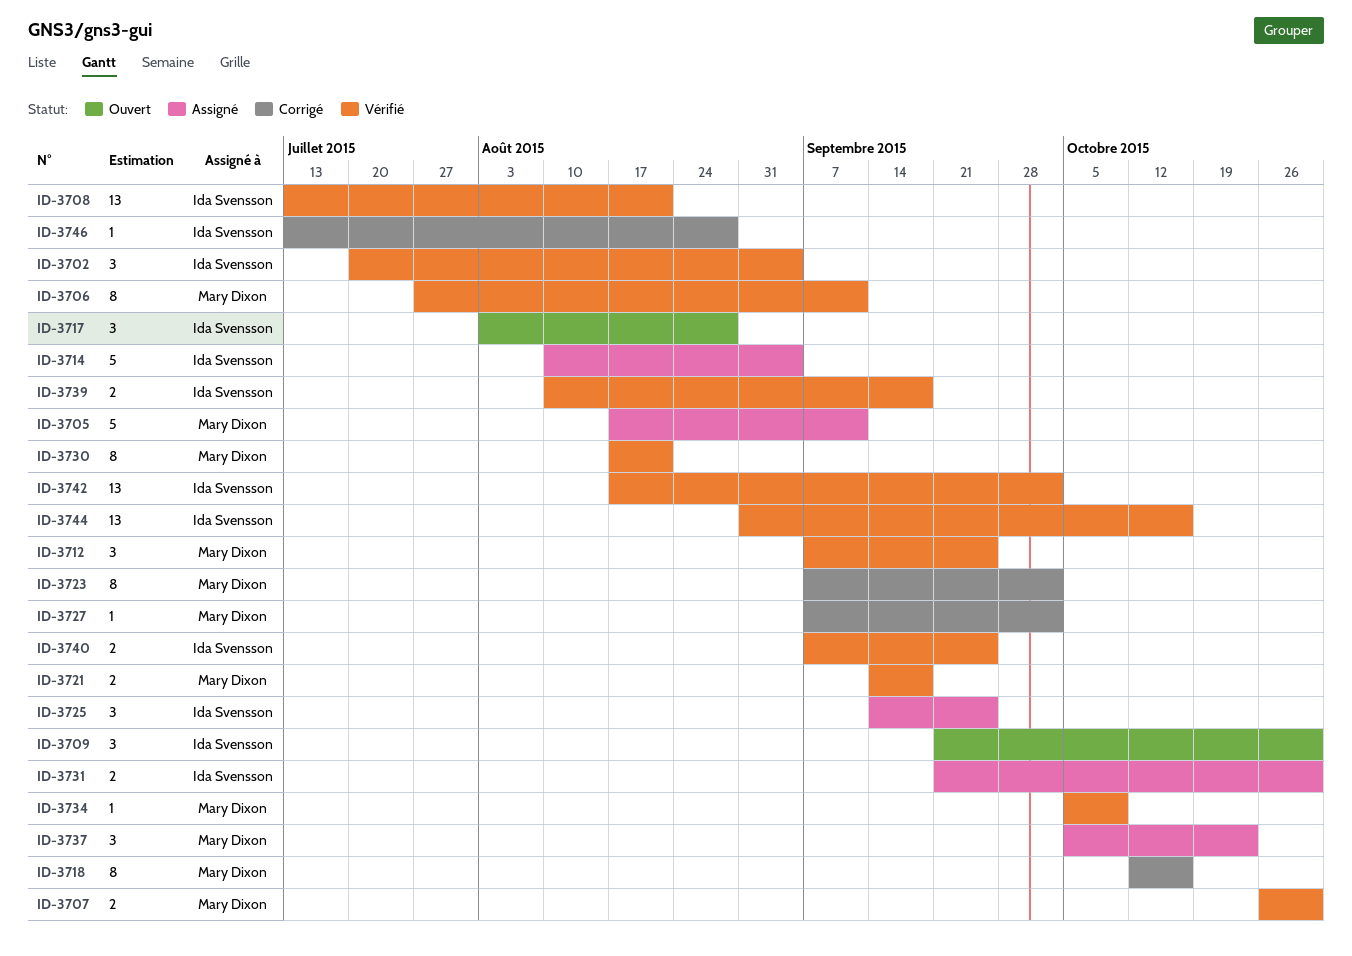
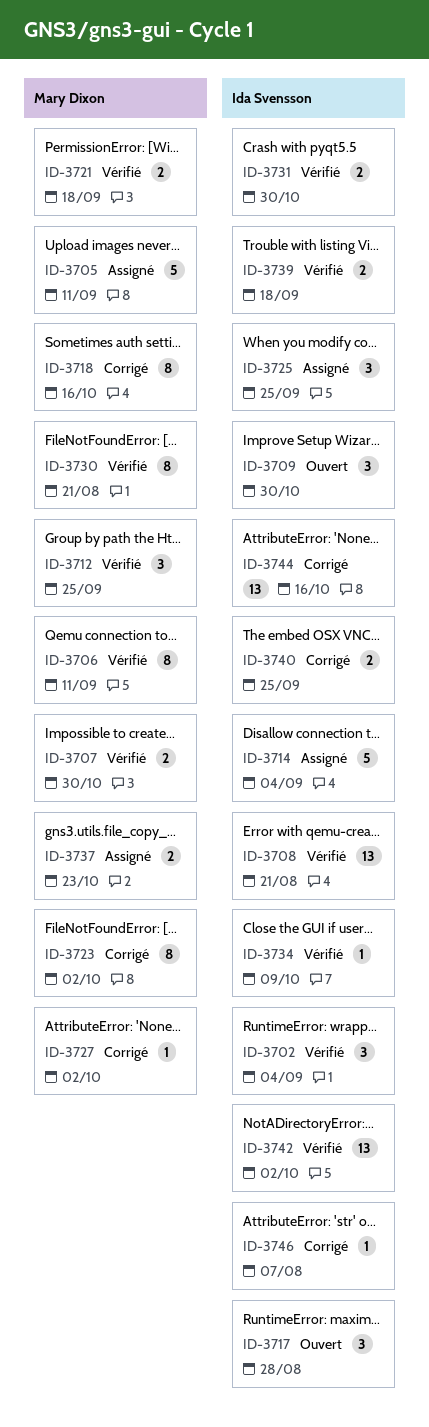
ID-3731, status: Assigné -> Vérifié
ID-3734, owner: Mary Dixon -> Ida Svensson
ID-3737, estimate: 3 -> 2
ID-3740, status: Vérifié -> Corrigé
ID-3744, status: Vérifié -> Corrigé
ID-3746, due: Aug 28 -> Aug 7

